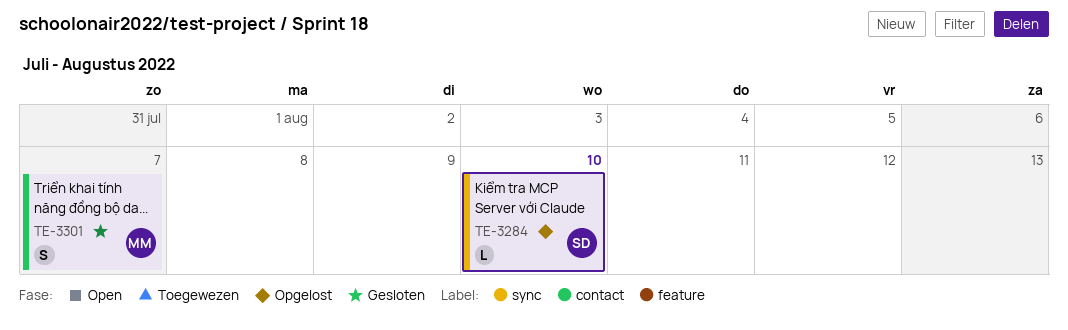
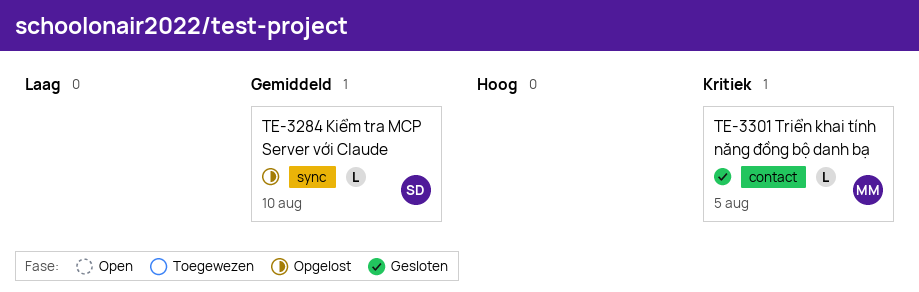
TE-3301, estimate: S -> L
TE-3301, due: Aug 7 -> Aug 5

